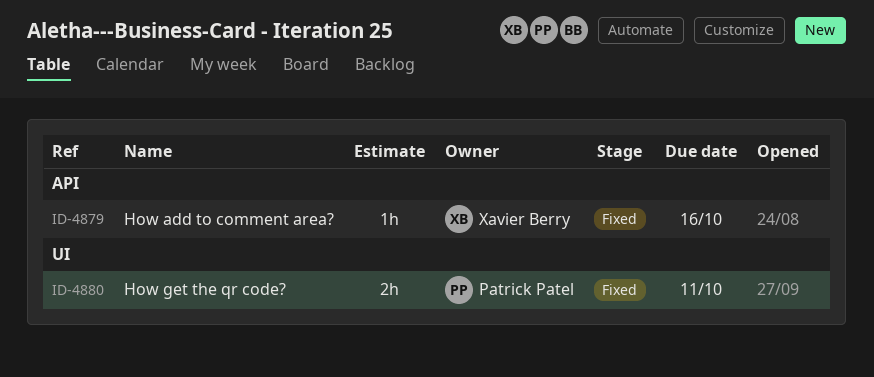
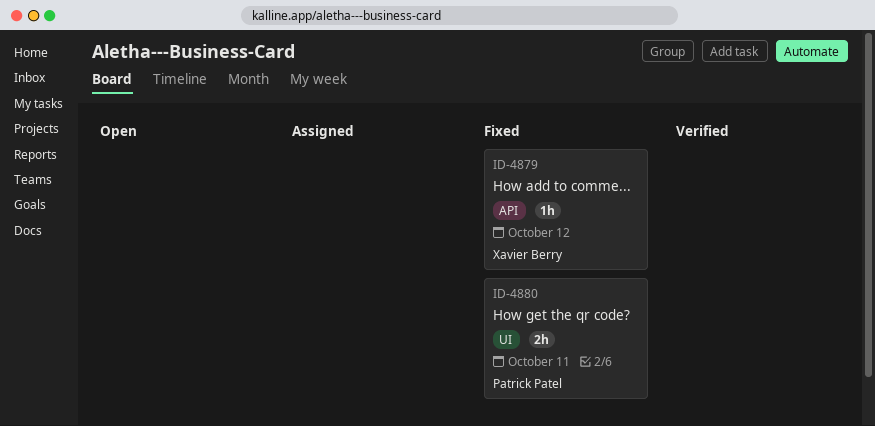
ID-4879, due: Oct 16 -> Oct 12

